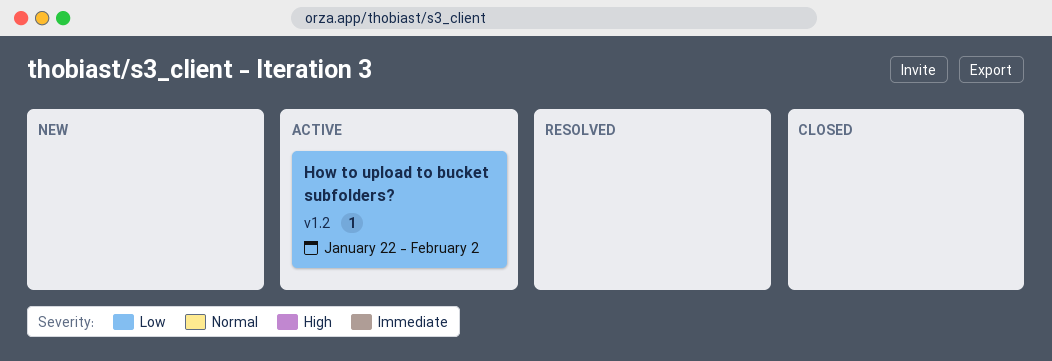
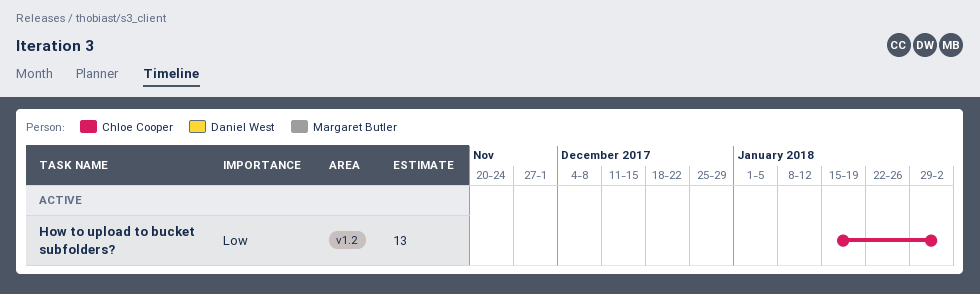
How to upload to bucket subfolders?, estimate: 1 -> 13
How to upload to bucket subfolders?, start: Jan 22 -> Jan 15

